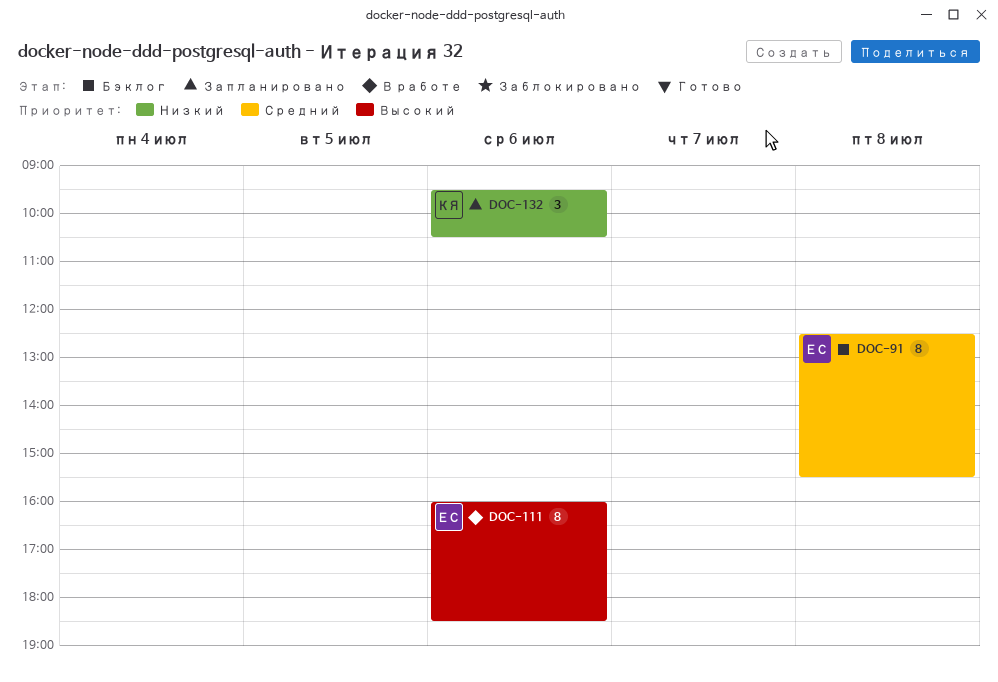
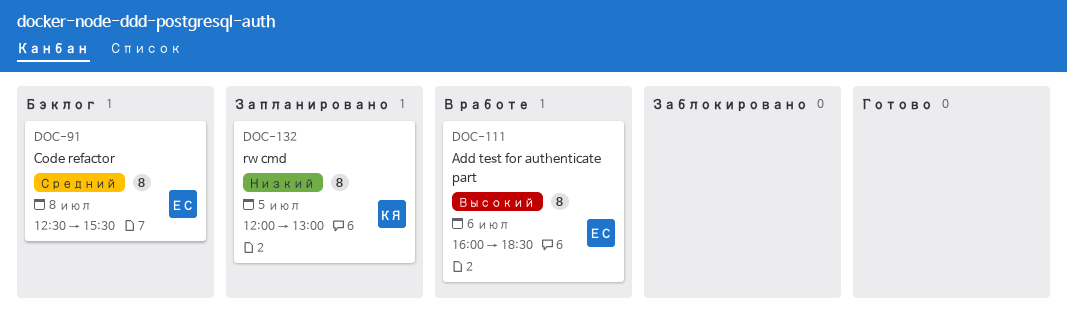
DOC-132, estimate: 3 -> 8
DOC-132, day: Jul 6 -> Jul 5
DOC-132, begins: 09:30 -> 12:00
DOC-132, ends: 10:30 -> 13:00

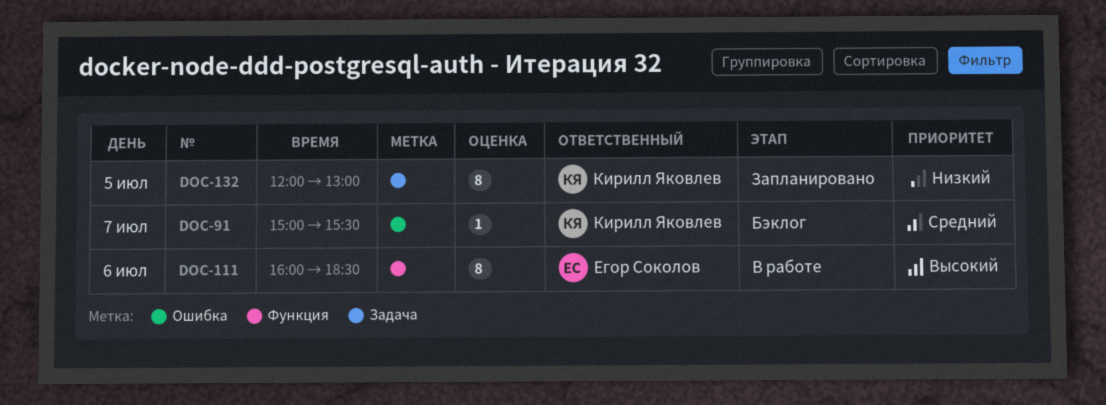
DOC-91, owner: Егор Соколов -> Кирилл Яковлев
DOC-91, estimate: 8 -> 1
DOC-91, day: Jul 8 -> Jul 7
DOC-91, begins: 12:30 -> 15:00

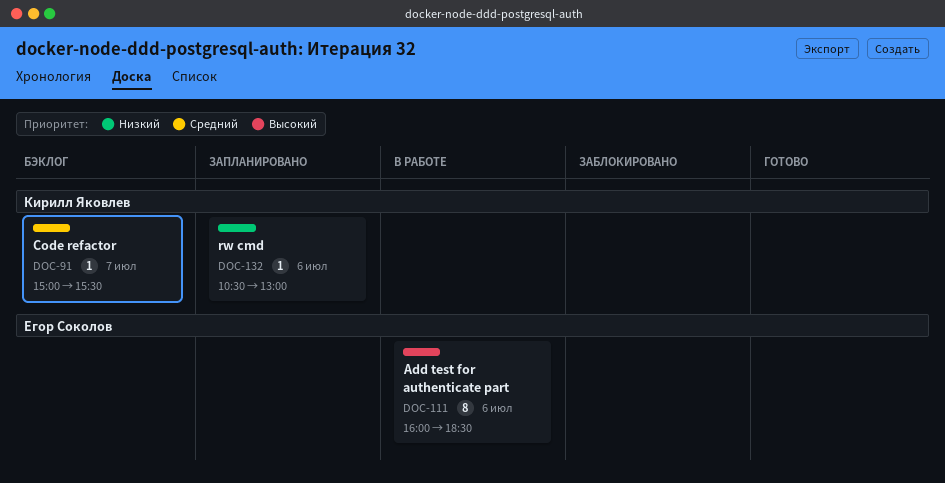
DOC-132, estimate: 8 -> 1
DOC-132, day: Jul 5 -> Jul 6
DOC-132, begins: 12:00 -> 10:30

